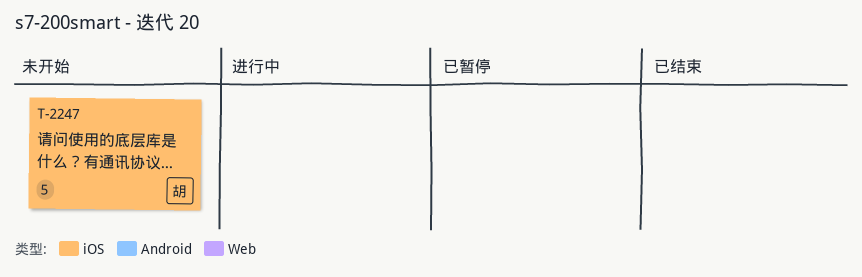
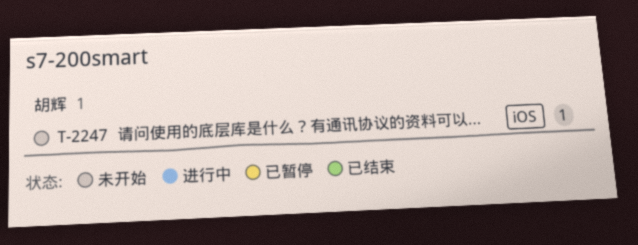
T-2247, estimate: 5 -> 1

